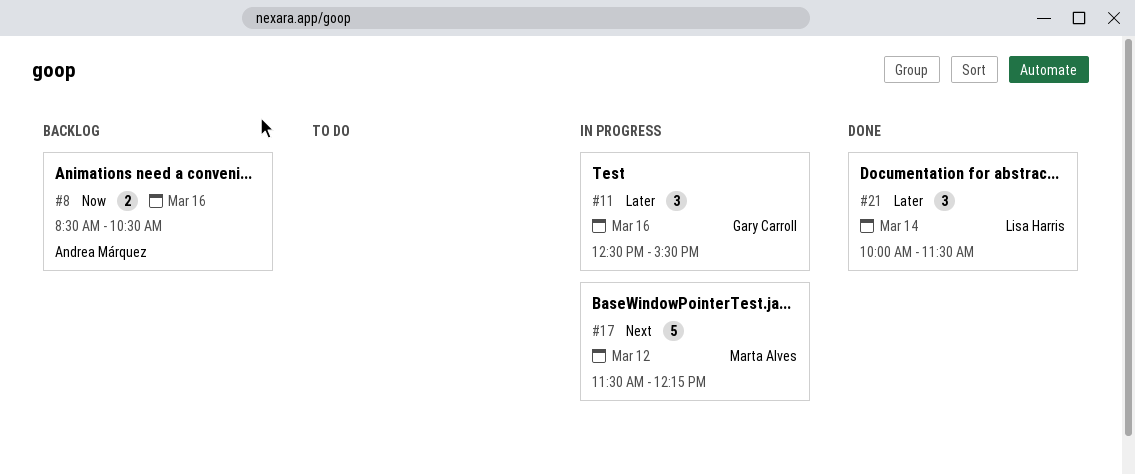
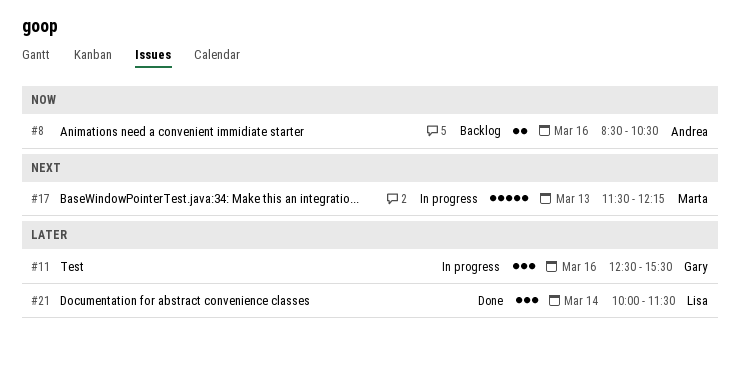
#17, day: Mar 12 -> Mar 13

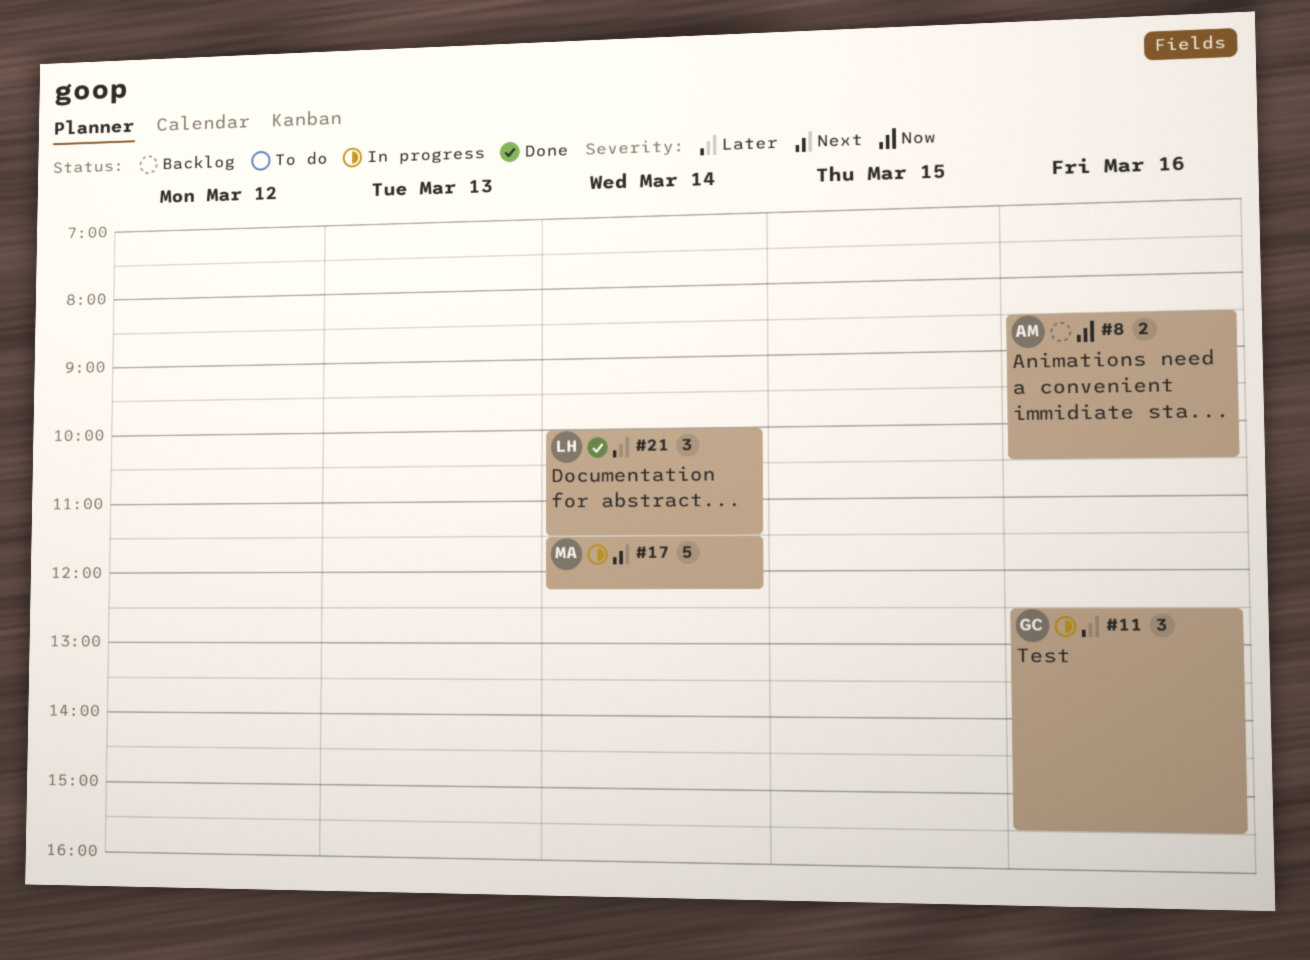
#17, day: Mar 13 -> Mar 14

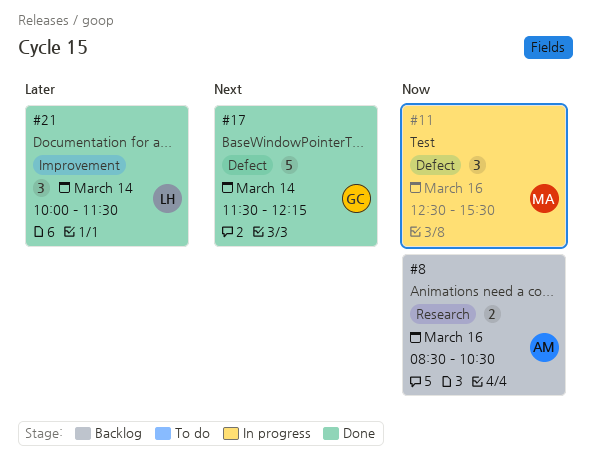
#11, owner: GC -> MA
#11, priority: Later -> Now
#17, status: In progress -> Done
#17, owner: MA -> GC

